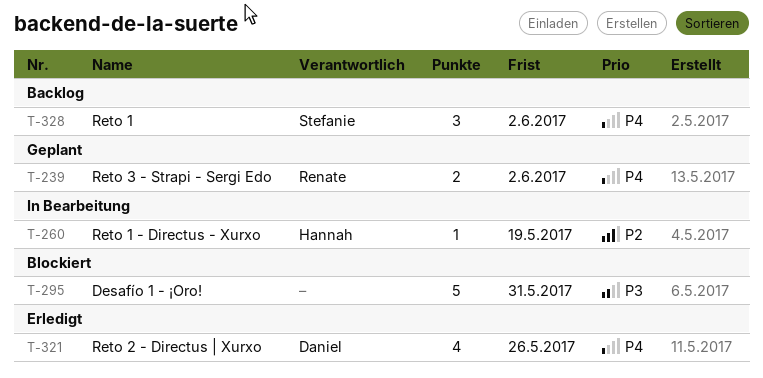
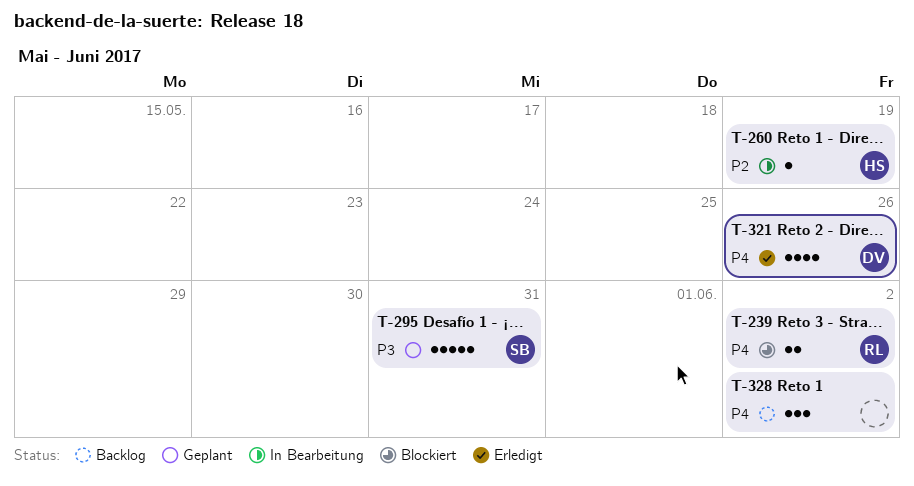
T-239, status: Geplant -> Blockiert
T-295, status: Blockiert -> Geplant
T-295, owner: none -> Stefanie
T-328, owner: Stefanie -> none

